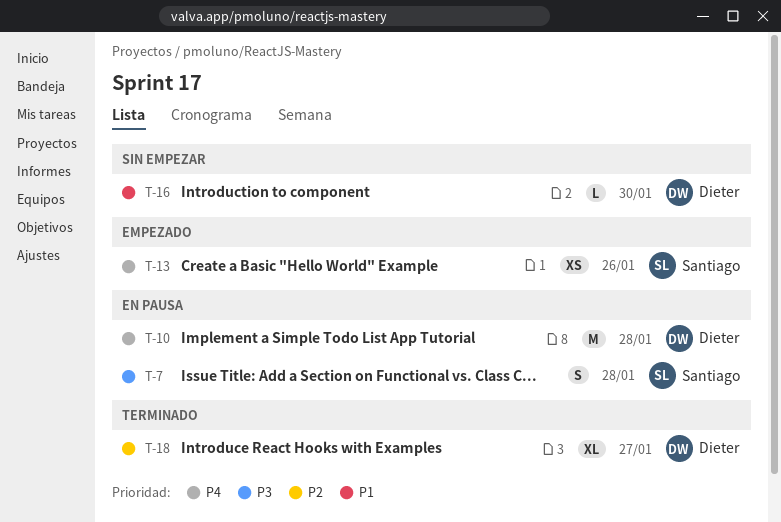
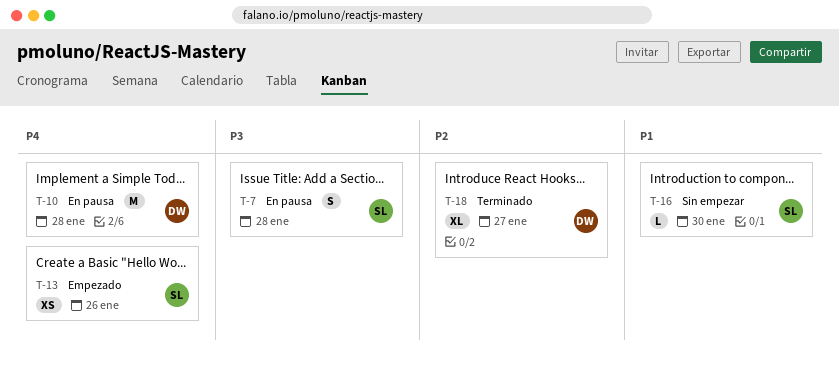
T-16, owner: Dieter -> Santiago

